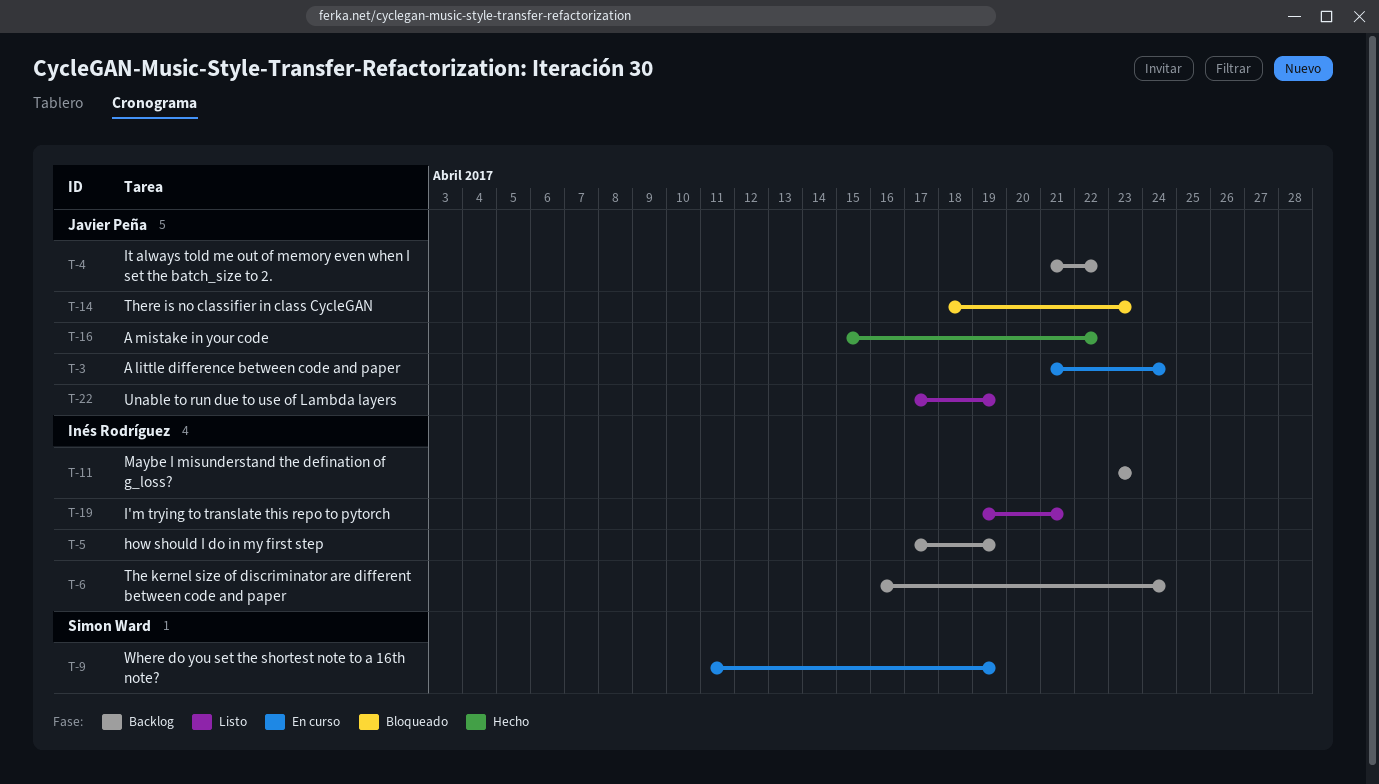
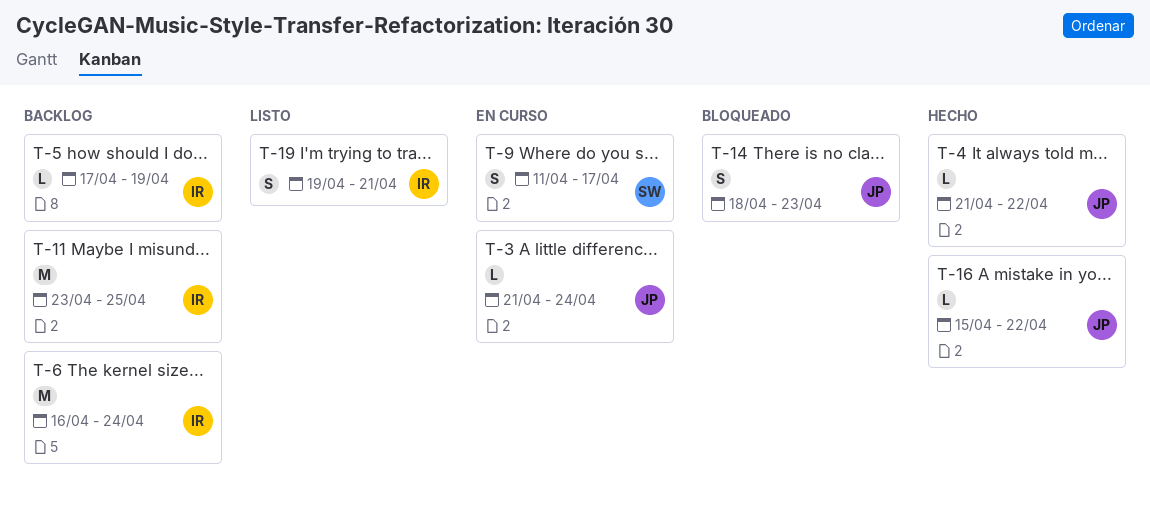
T-4, status: Backlog -> Hecho
T-9, due: Apr 19 -> Apr 17
T-11, due: Apr 23 -> Apr 25
T-22: present -> none

